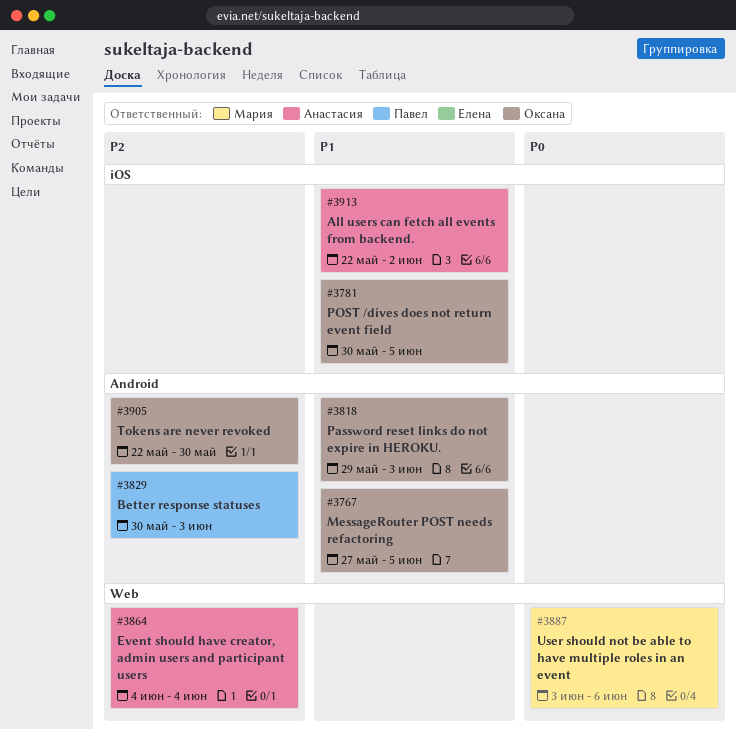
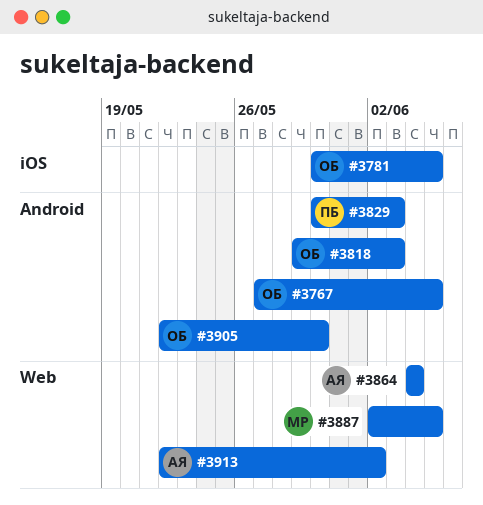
#3887, start: Jun 3 -> Jun 2
#3887, due: Jun 6 -> Jun 5
#3913, label: iOS -> Web

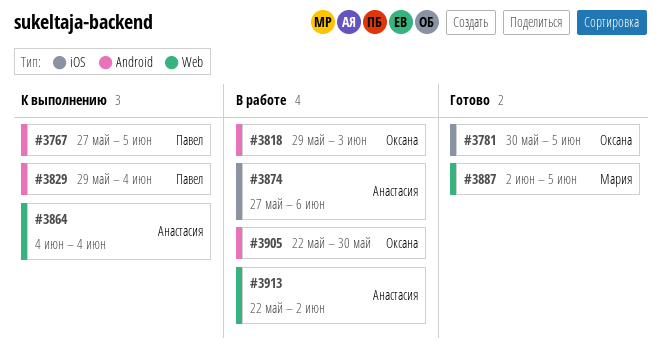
#3767, owner: Оксана -> Павел
#3829, start: May 30 -> May 29
#3829, due: Jun 3 -> Jun 4
#3874: none -> present

